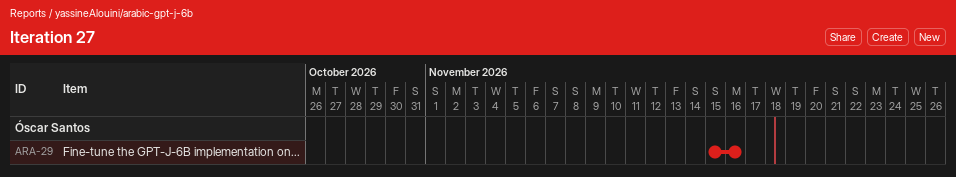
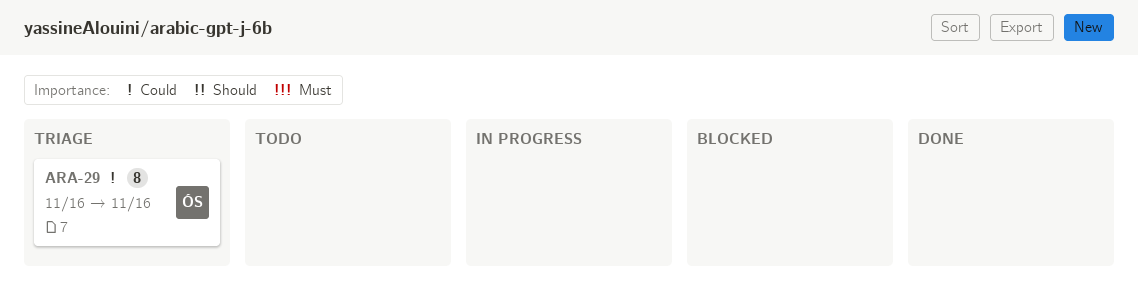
ARA-29, start: Nov 15 -> Nov 16

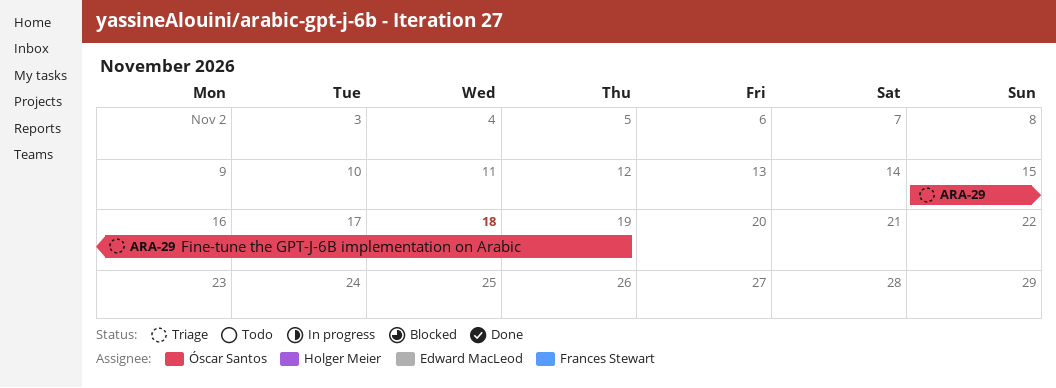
ARA-29, start: Nov 16 -> Nov 15
ARA-29, due: Nov 16 -> Nov 19

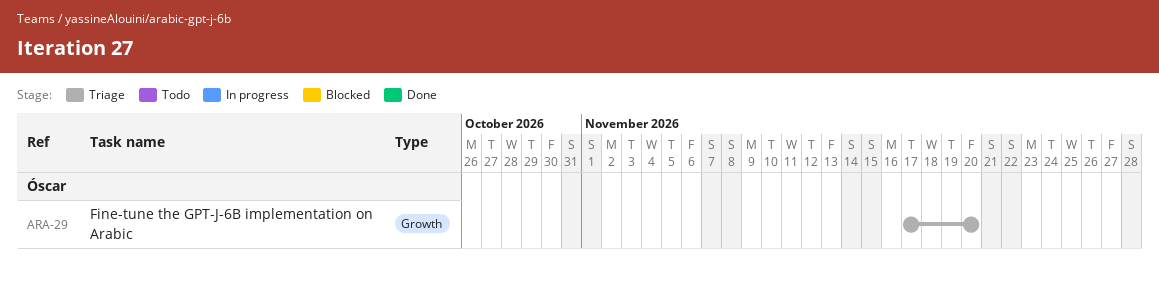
ARA-29, start: Nov 15 -> Nov 17
ARA-29, due: Nov 19 -> Nov 20

